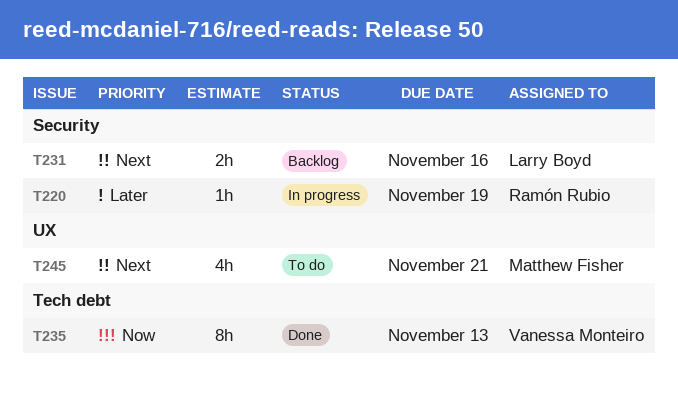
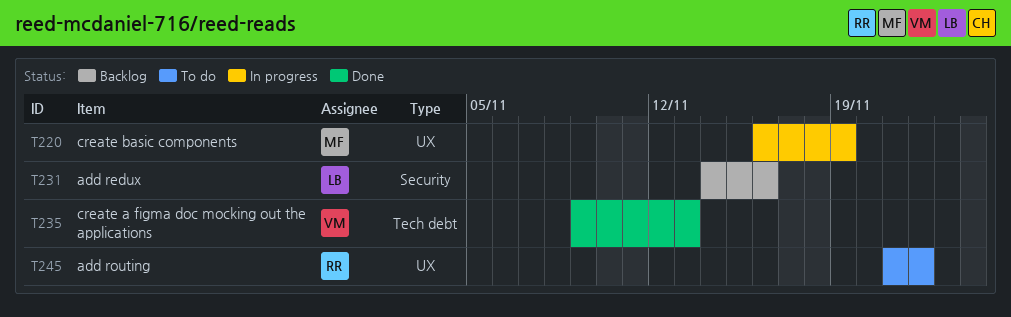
T220, owner: Ramón Rubio -> Matthew Fisher
T220, label: Security -> UX
T245, owner: Matthew Fisher -> Ramón Rubio
T245, due: Nov 21 -> Nov 22

